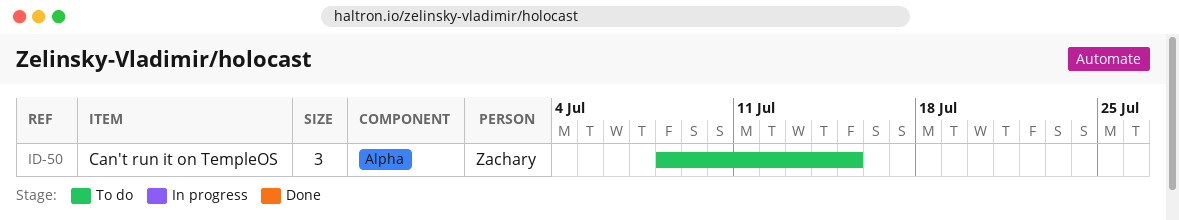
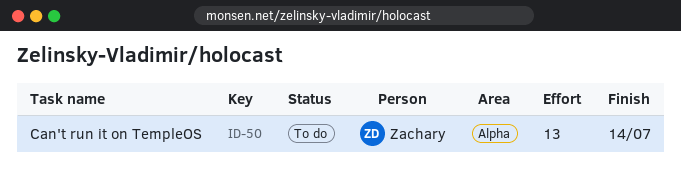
ID-50, estimate: 3 -> 13
ID-50, due: Jul 15 -> Jul 14

